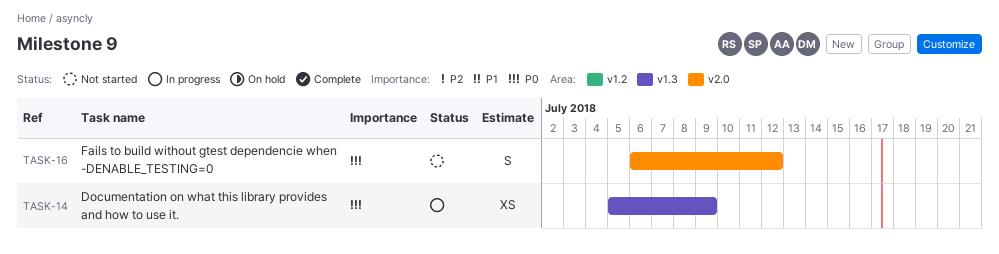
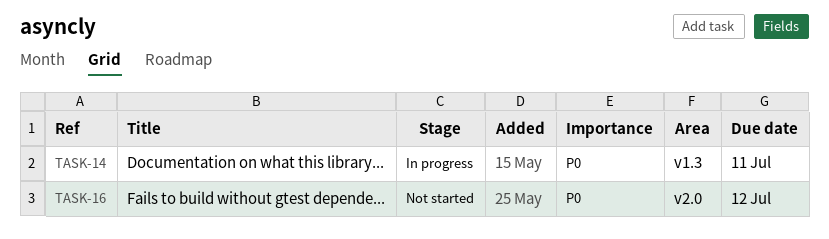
TASK-14, due: Jul 9 -> Jul 11

